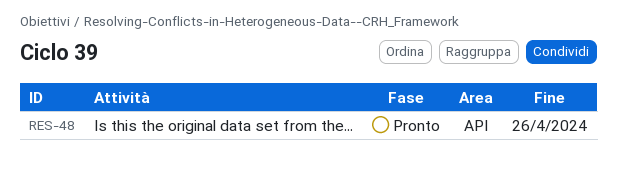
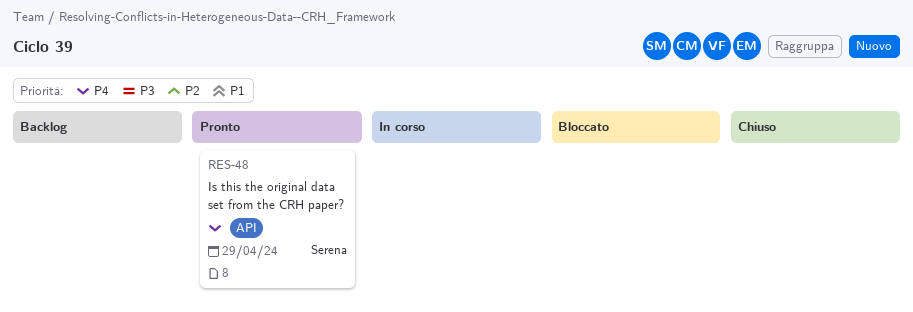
RES-48, due: Apr 26 -> Apr 29

